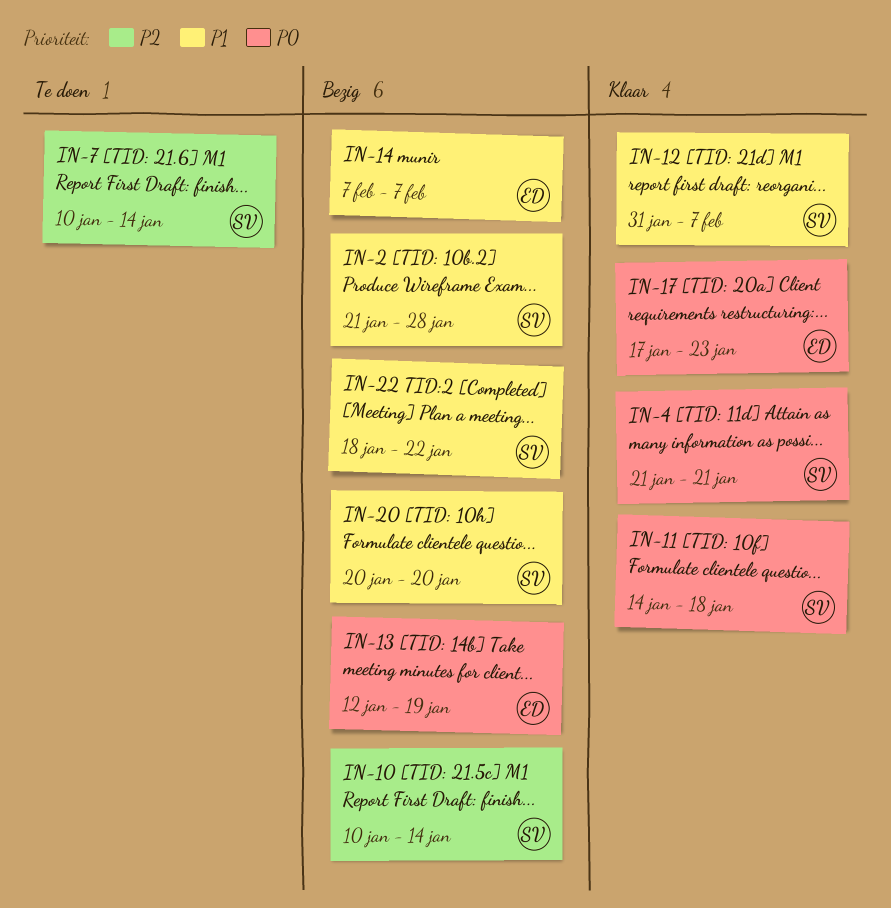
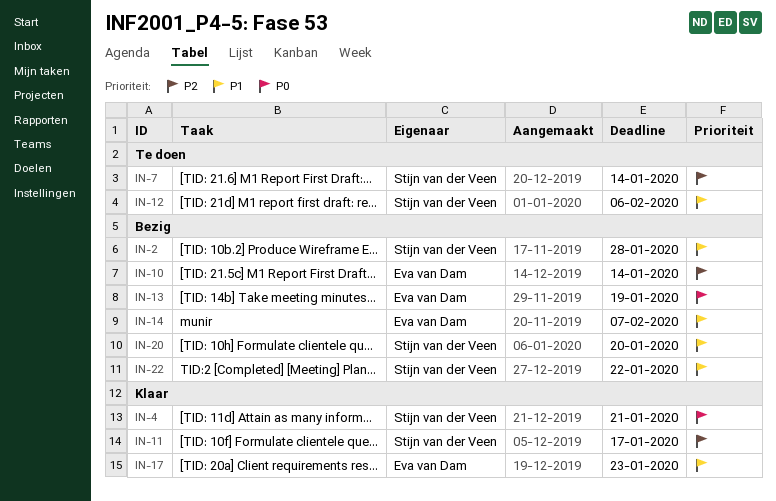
IN-10, owner: Stijn van der Veen -> Eva van Dam
IN-11, priority: P0 -> P2
IN-11, due: Jan 18 -> Jan 17
IN-12, status: Klaar -> Te doen
IN-12, due: Feb 7 -> Feb 6
IN-17, priority: P0 -> P1

